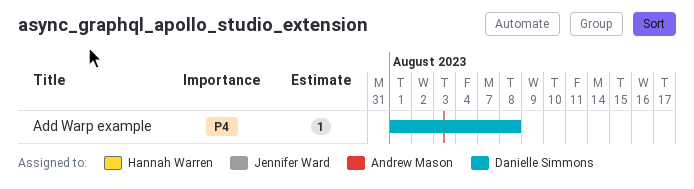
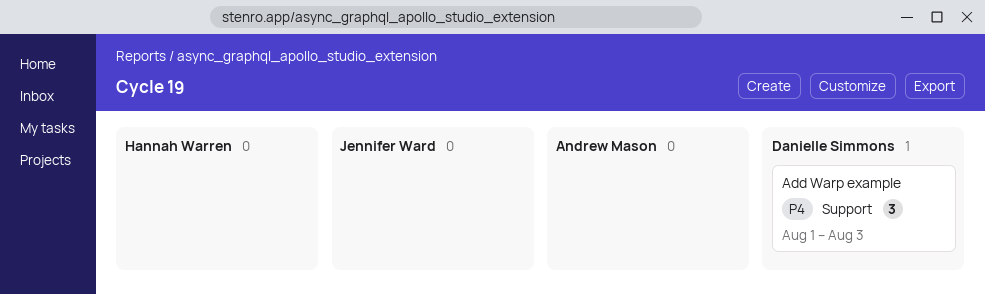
Add Warp example, estimate: 1 -> 3
Add Warp example, due: Aug 8 -> Aug 3

